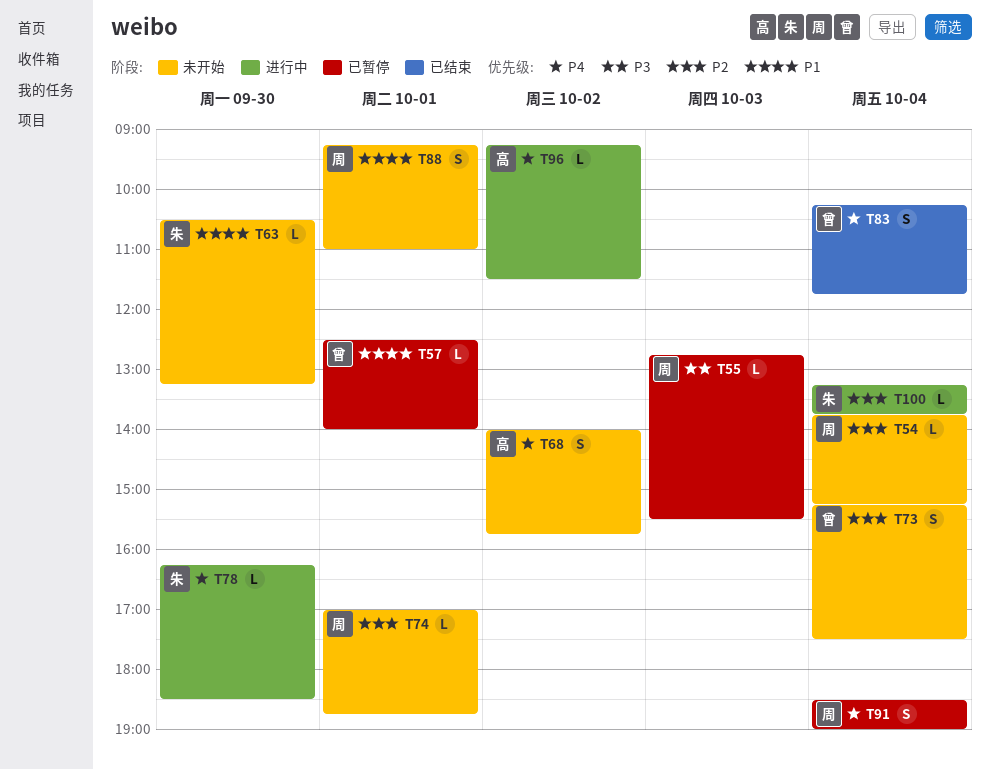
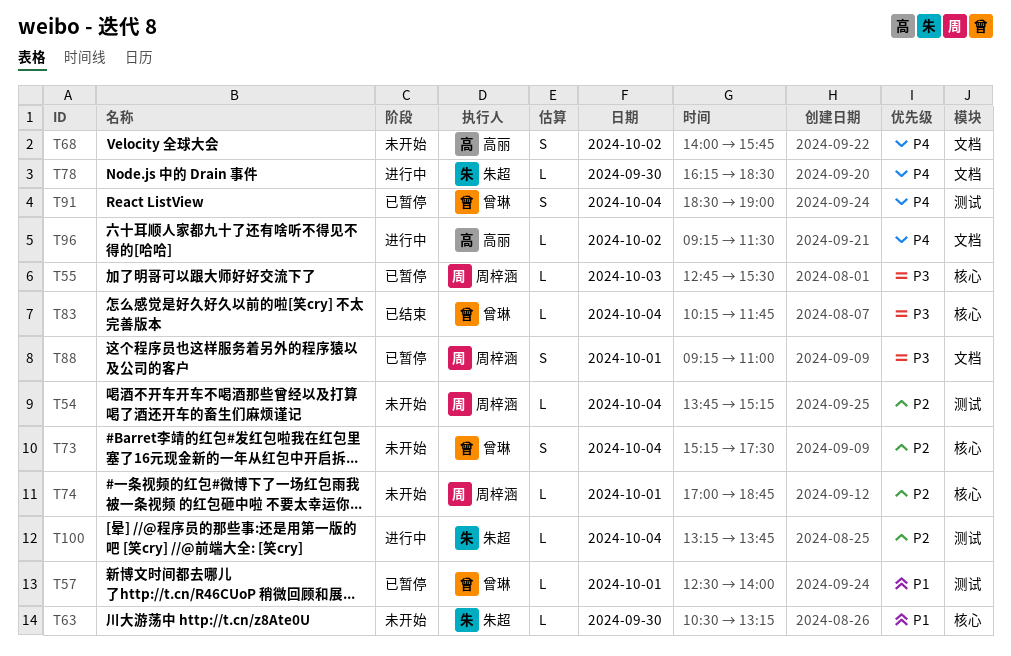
T83, priority: P4 -> P3
T83, estimate: S -> L
T88, status: 未开始 -> 已暂停
T88, priority: P1 -> P3
T91, owner: 周梓涵 -> 曾琳

